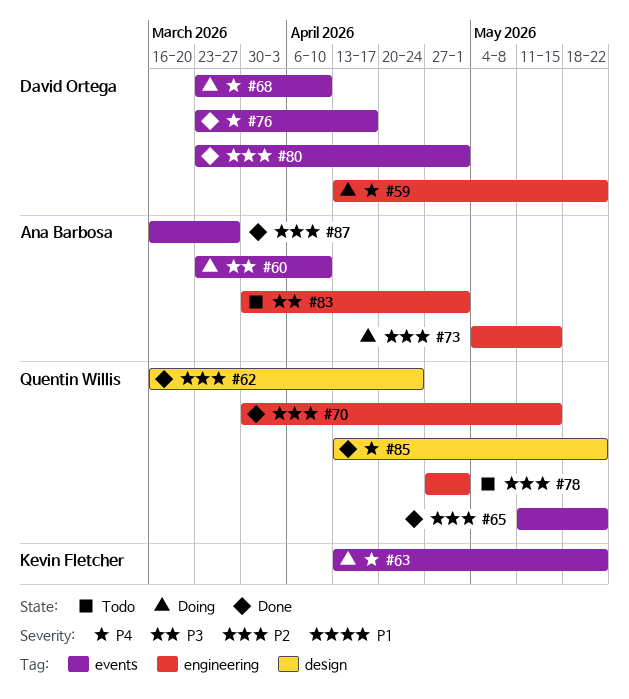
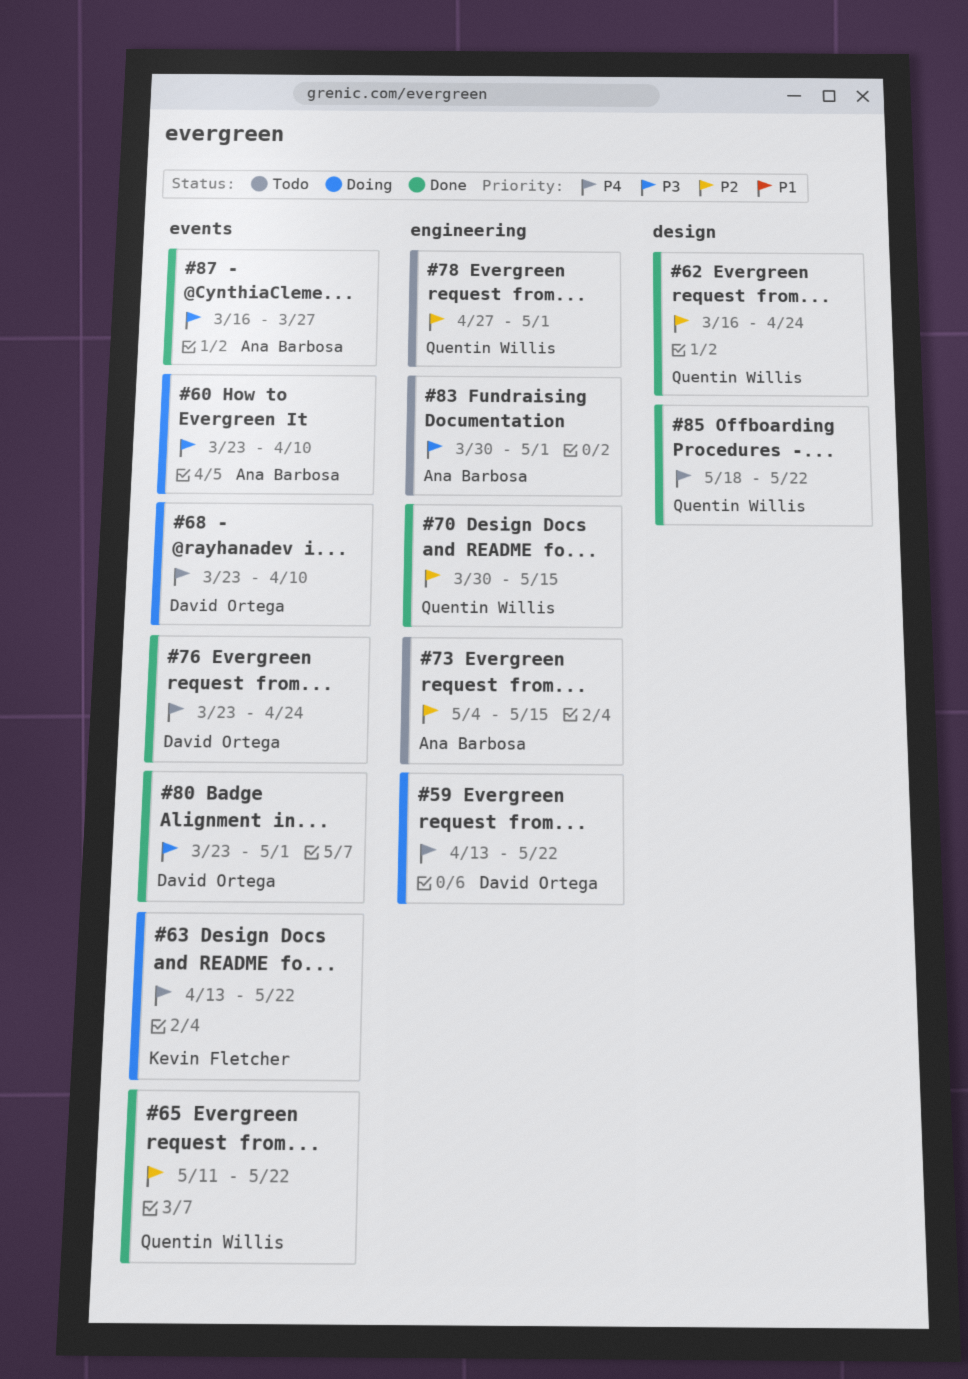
#73, status: Doing -> Todo
#76, due: Apr 17 -> Apr 24
#80, priority: P2 -> P3
#85, start: Apr 13 -> May 18
#87, priority: P2 -> P3

